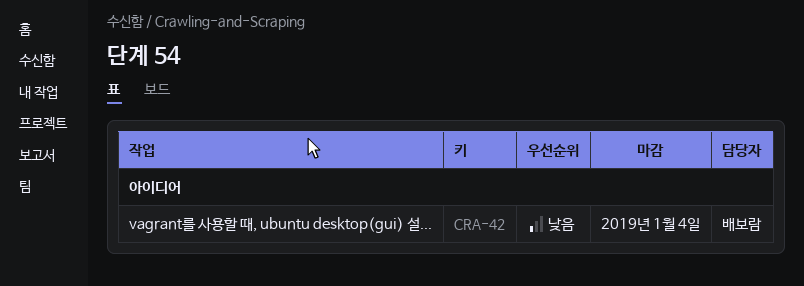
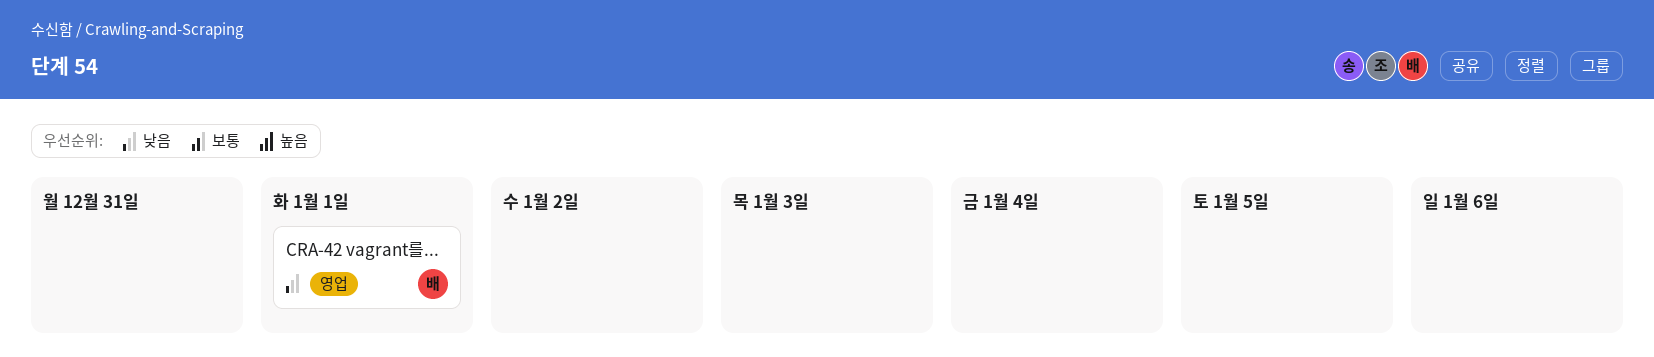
CRA-42, due: Jan 4 -> Jan 1

